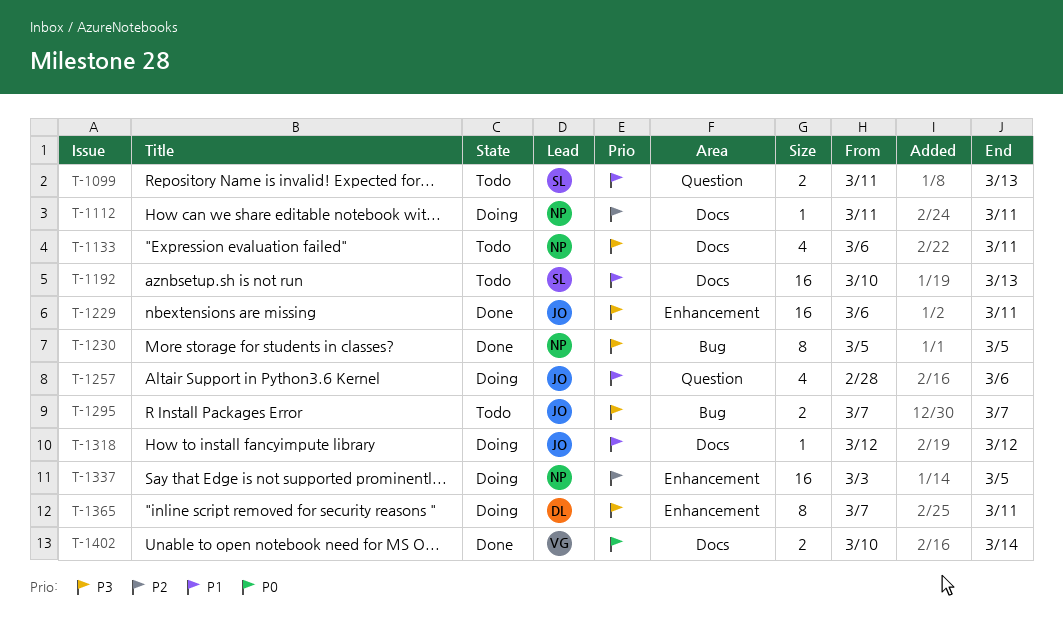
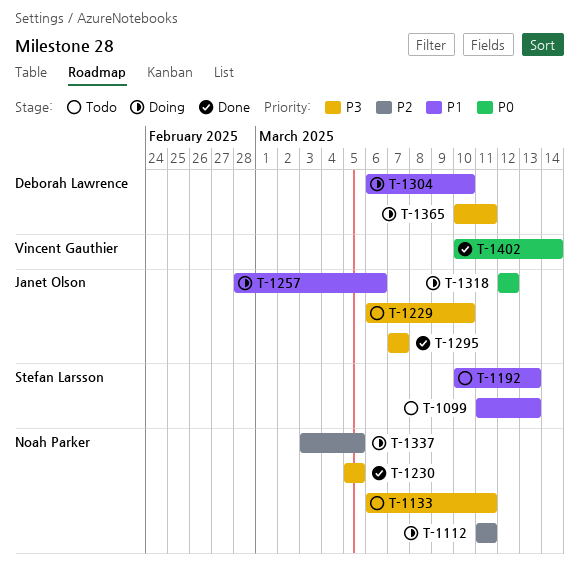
T-1229, status: Done -> Todo
T-1229, due: Mar 11 -> Mar 10
T-1295, status: Todo -> Done
T-1304: none -> present
T-1318, priority: P1 -> P0
T-1365, start: Mar 7 -> Mar 10

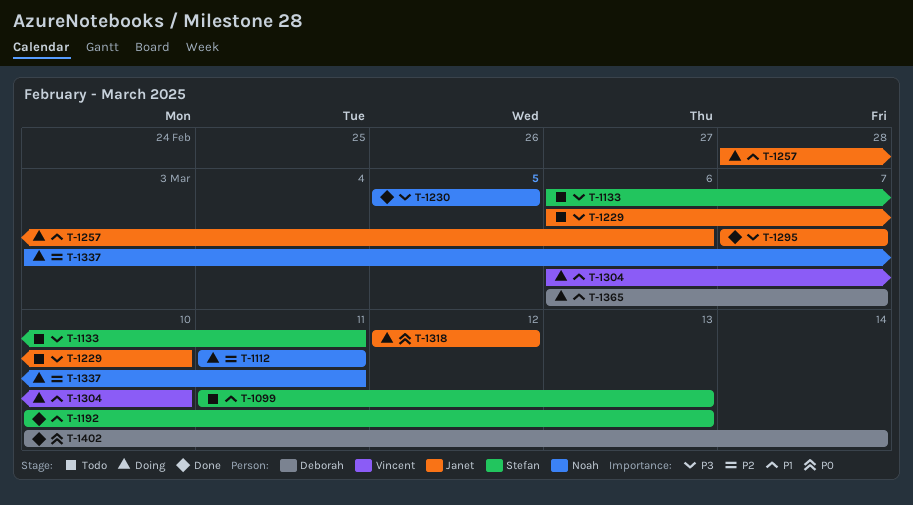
T-1133, owner: Noah Parker -> Stefan Larsson
T-1192, status: Todo -> Done
T-1304, owner: Deborah Lawrence -> Vincent Gauthier
T-1337, due: Mar 5 -> Mar 11
T-1365, priority: P3 -> P1
T-1365, start: Mar 10 -> Mar 6
T-1365, due: Mar 11 -> Mar 7
T-1402, owner: Vincent Gauthier -> Deborah Lawrence

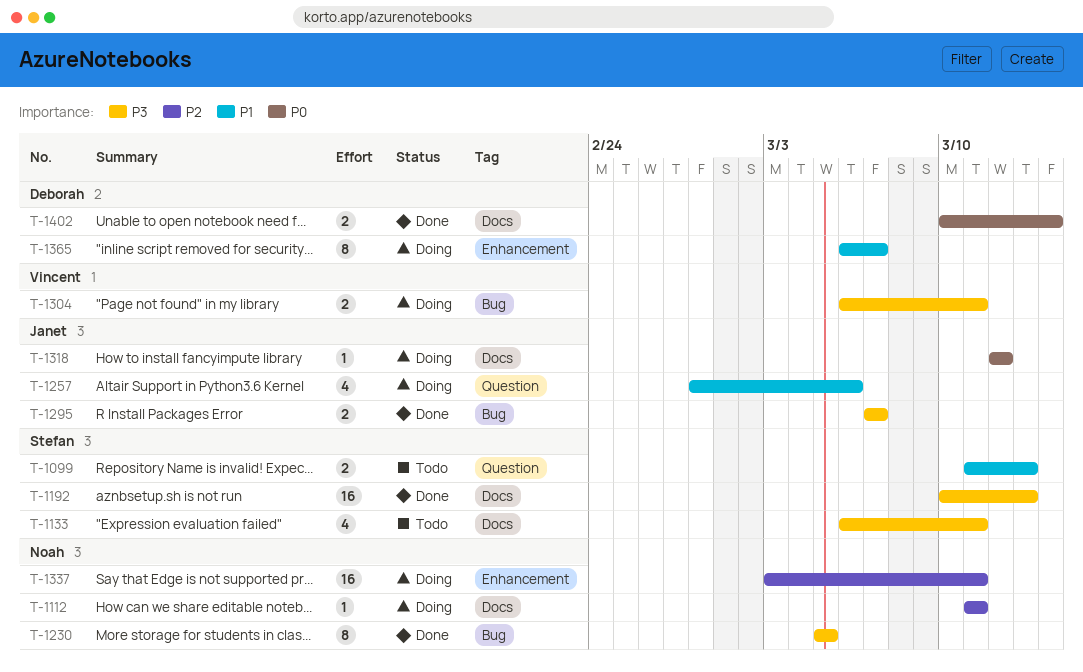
T-1192, priority: P1 -> P3
T-1229: present -> none
T-1304, priority: P1 -> P3
T-1304, due: Mar 10 -> Mar 11

